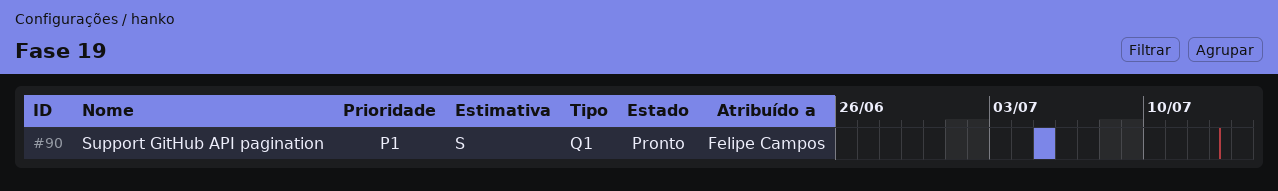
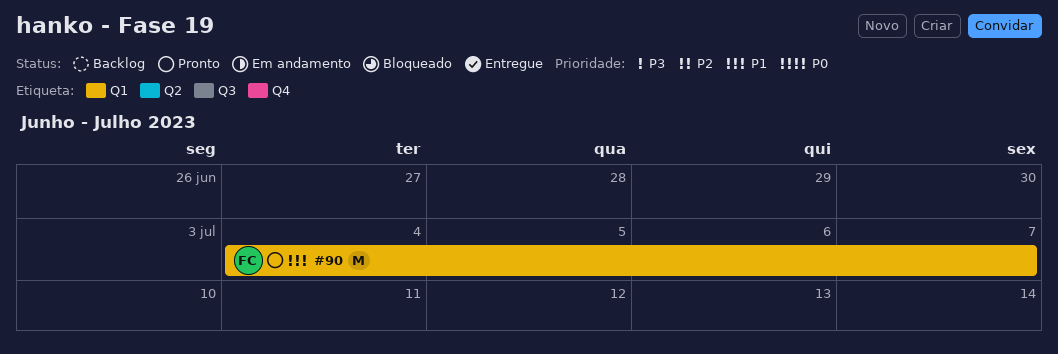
#90, estimate: S -> M
#90, start: Jul 5 -> Jul 4
#90, due: Jul 5 -> Jul 7

